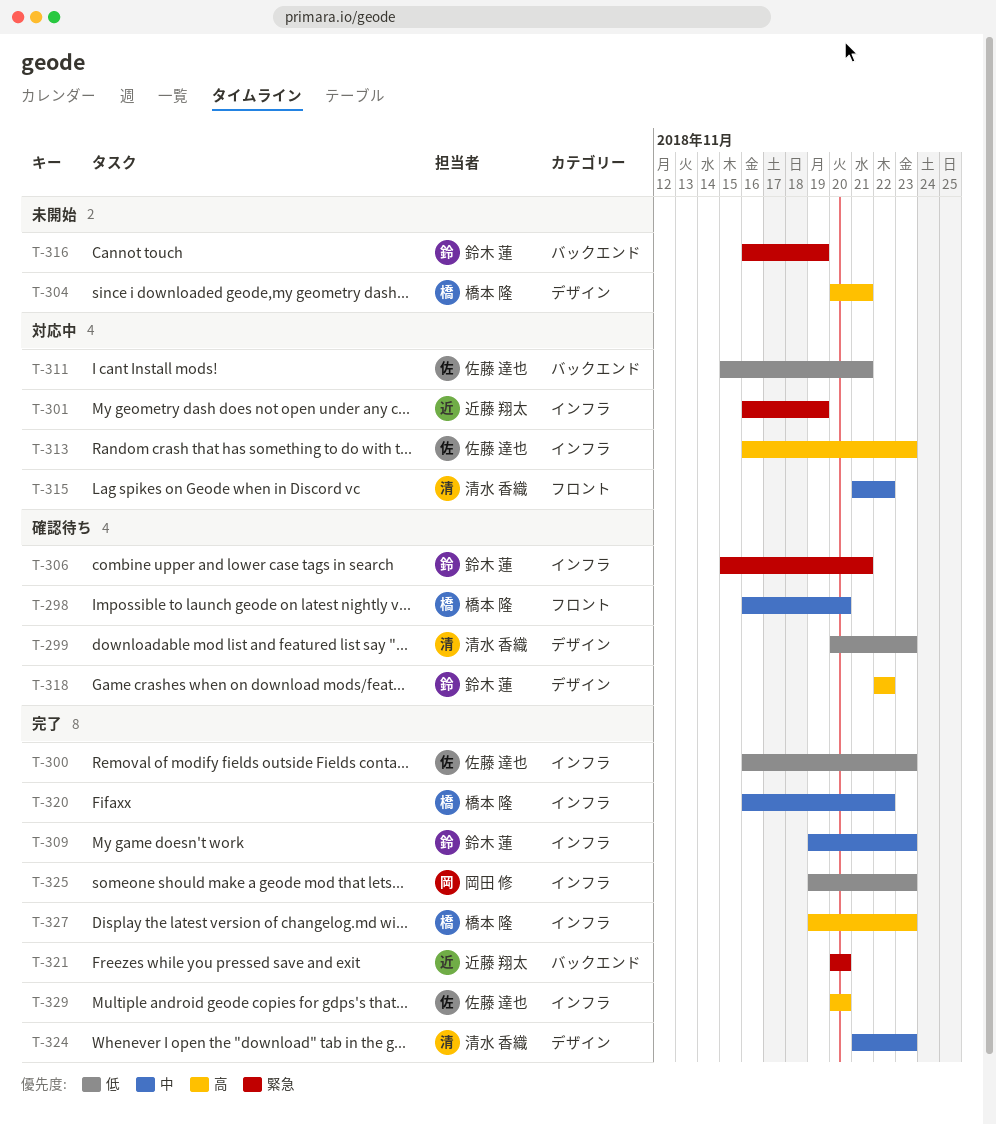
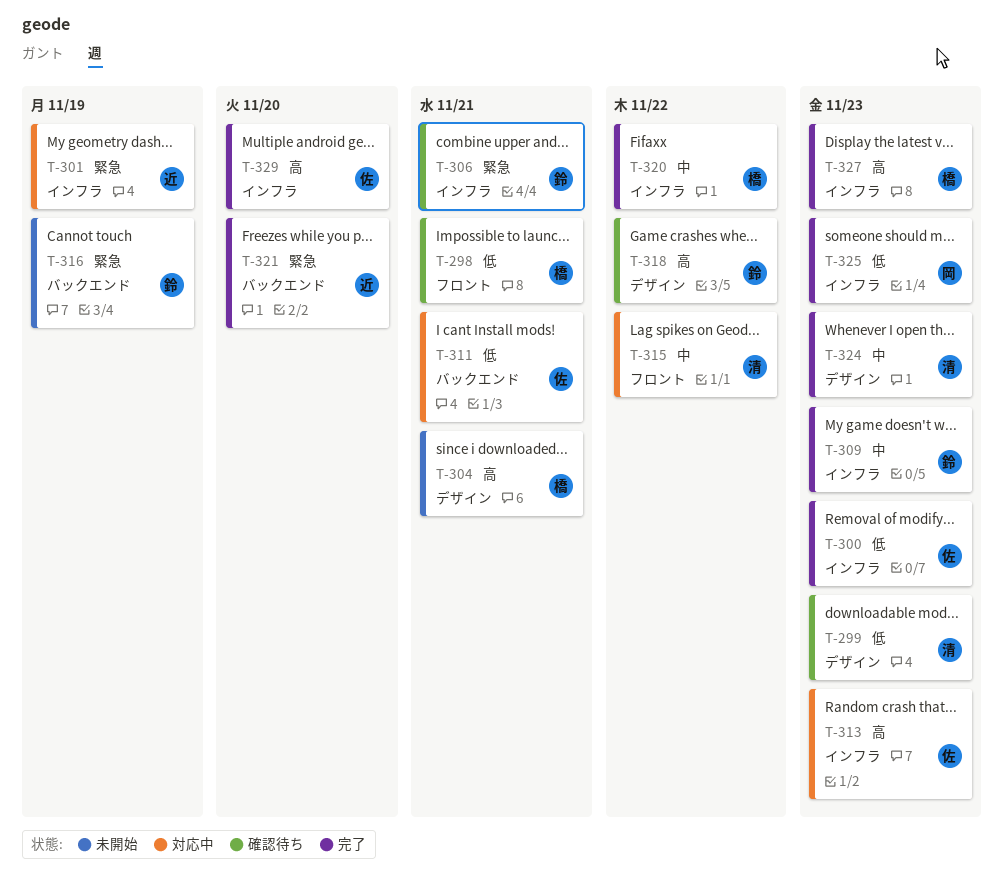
T-298, priority: 中 -> 低
T-298, due: Nov 20 -> Nov 21

